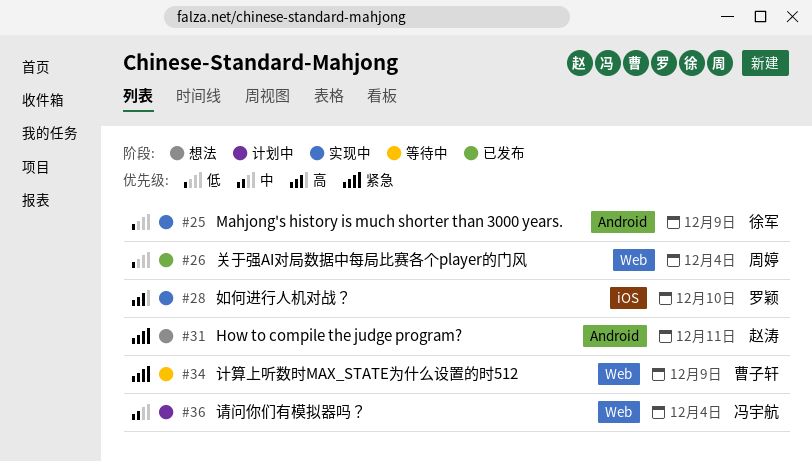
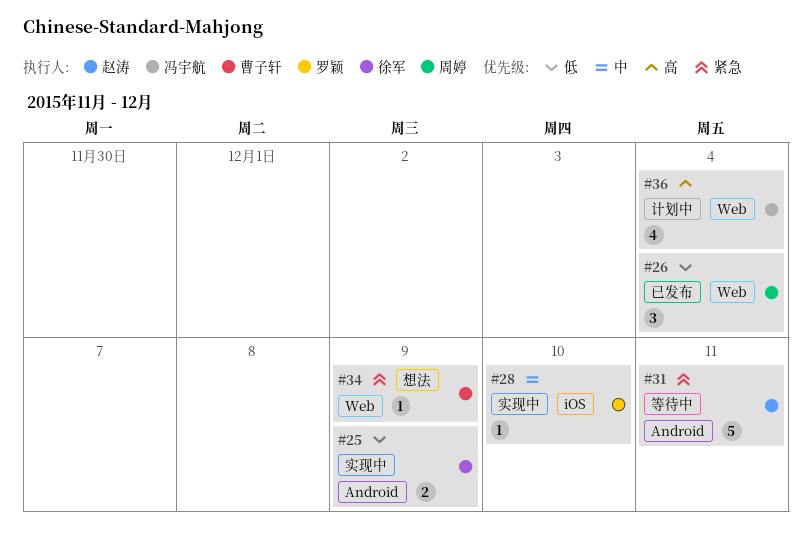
#28, priority: 高 -> 中
#31, status: 想法 -> 等待中
#34, status: 等待中 -> 想法
#36, priority: 中 -> 高

